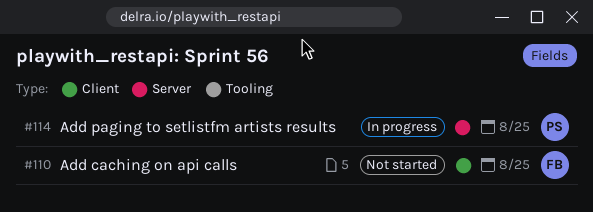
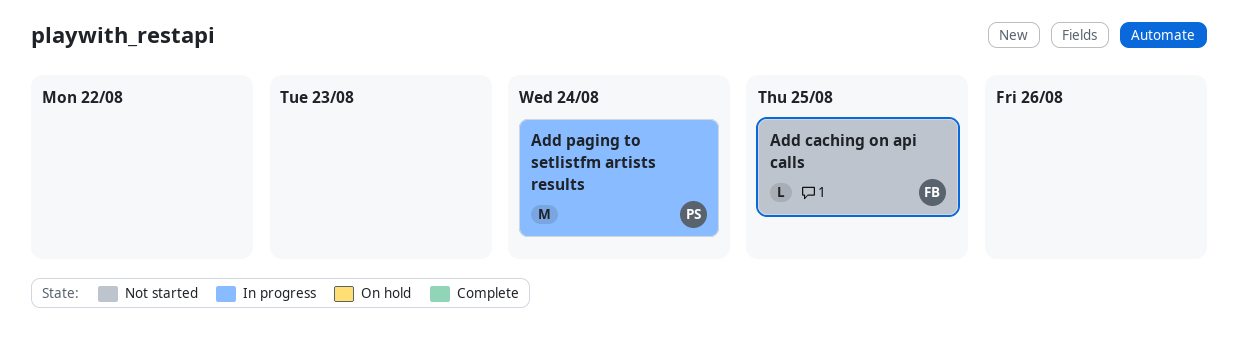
Add paging to setlistfm artists results, due: Aug 25 -> Aug 24

